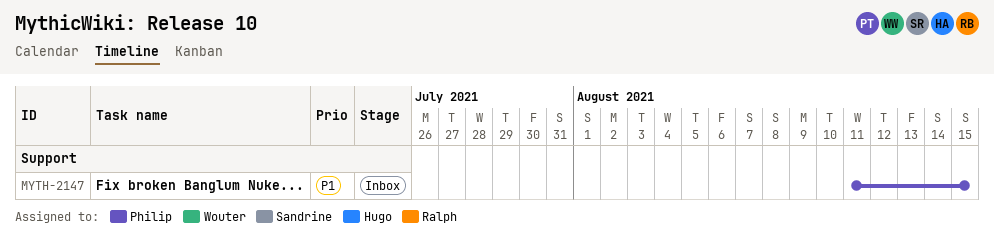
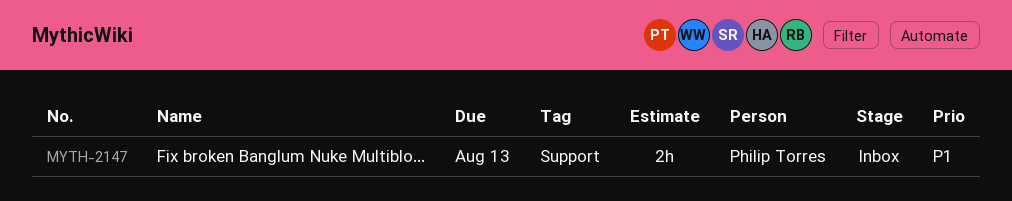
MYTH-2147, due: Aug 15 -> Aug 13

